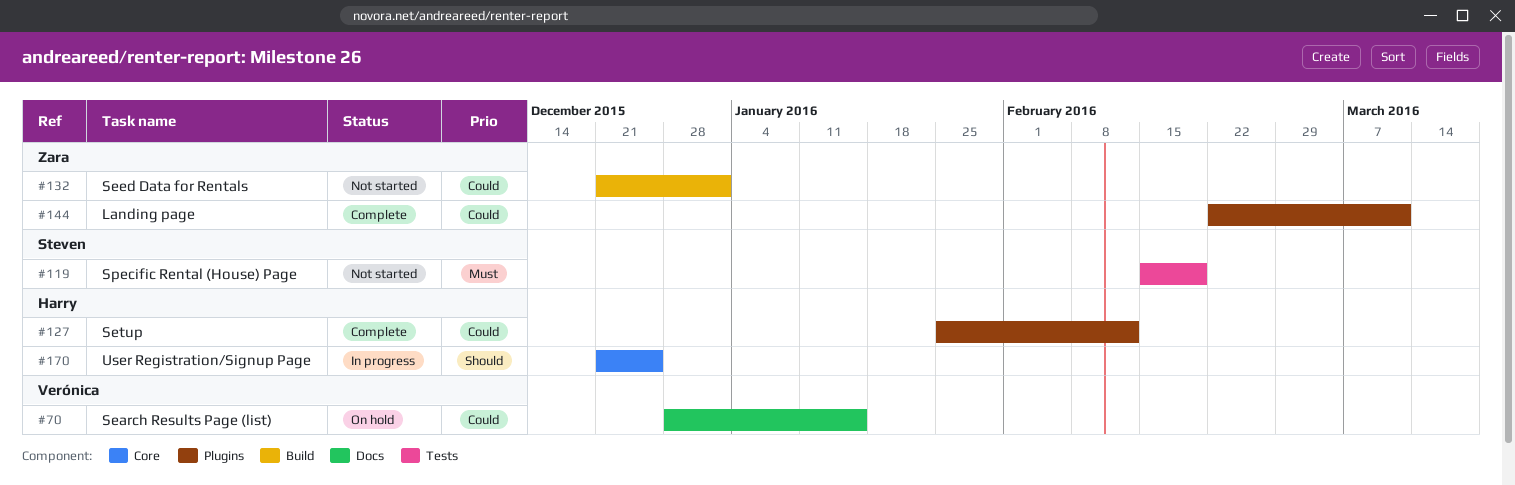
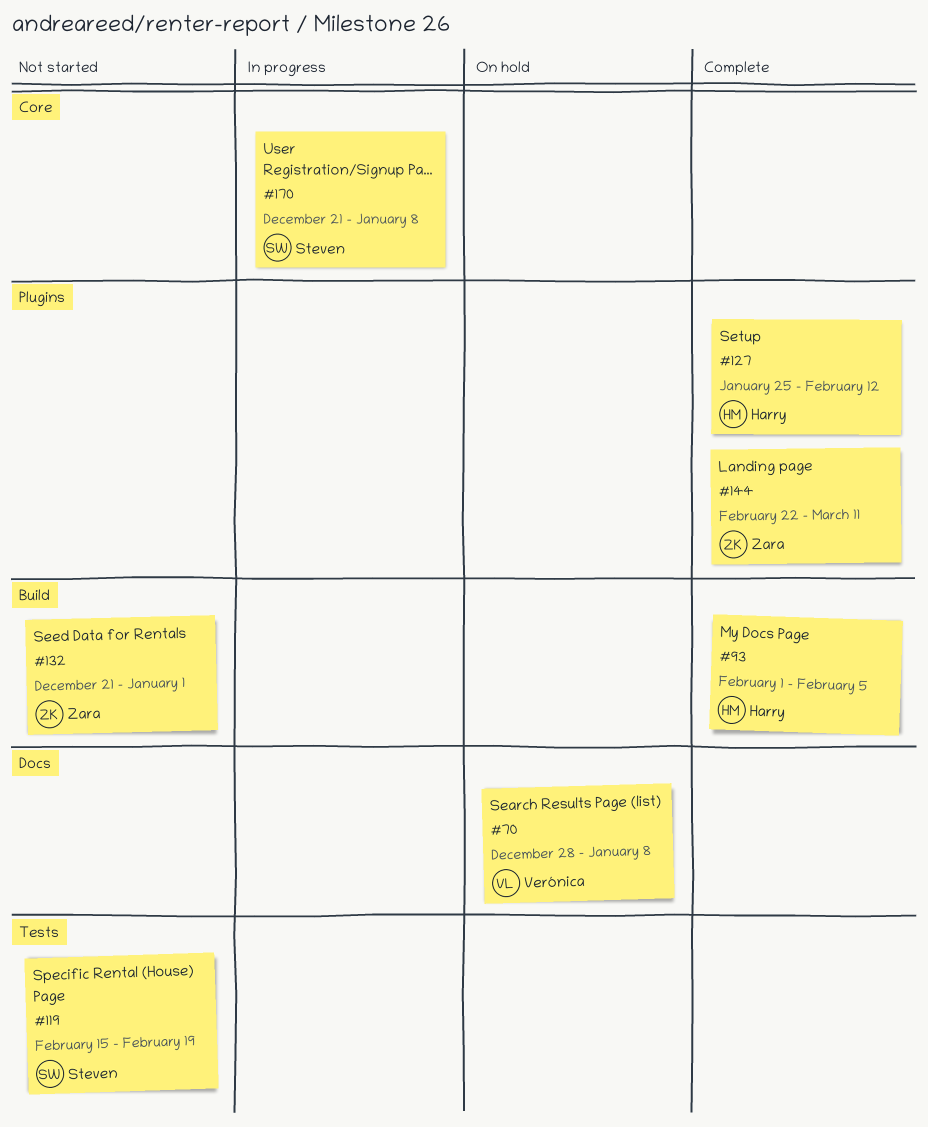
#70, due: Jan 15 -> Jan 8
#93: none -> present
#170, owner: Harry -> Steven
#170, due: Dec 25 -> Jan 8

